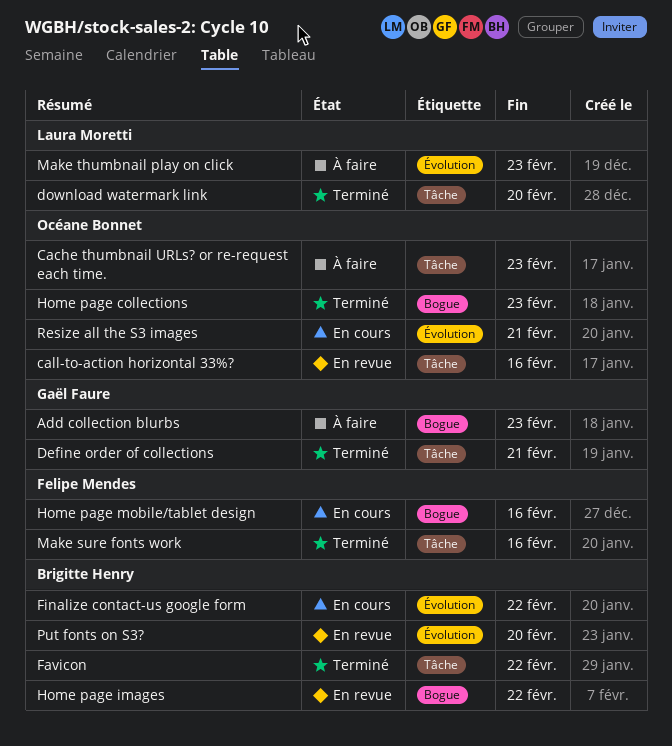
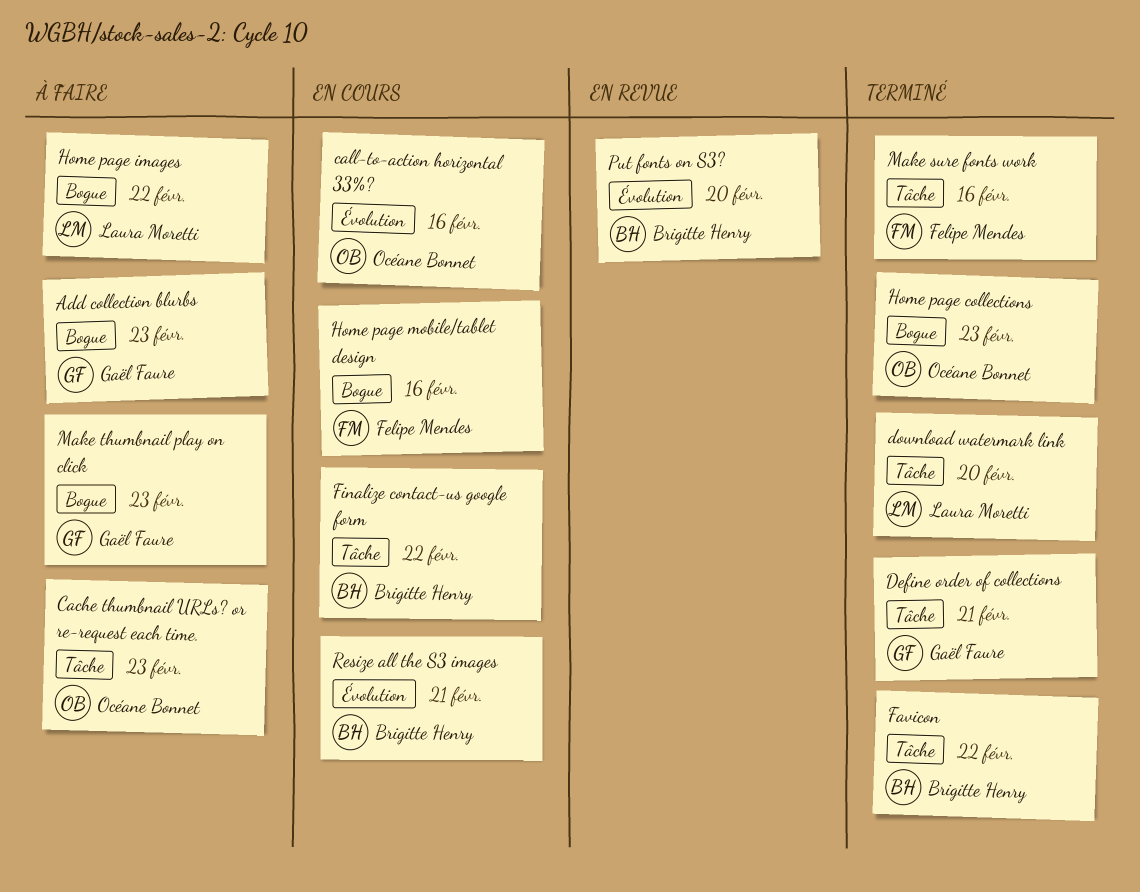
call-to-action horizontal 33%?, status: En revue -> En cours
call-to-action horizontal 33%?, label: Tâche -> Évolution
Finalize contact-us google form, label: Évolution -> Tâche
Home page images, status: En revue -> À faire
Home page images, owner: Brigitte Henry -> Laura Moretti
Make thumbnail play on click, owner: Laura Moretti -> Gaël Faure
Make thumbnail play on click, label: Évolution -> Bogue
Resize all the S3 images, owner: Océane Bonnet -> Brigitte Henry

